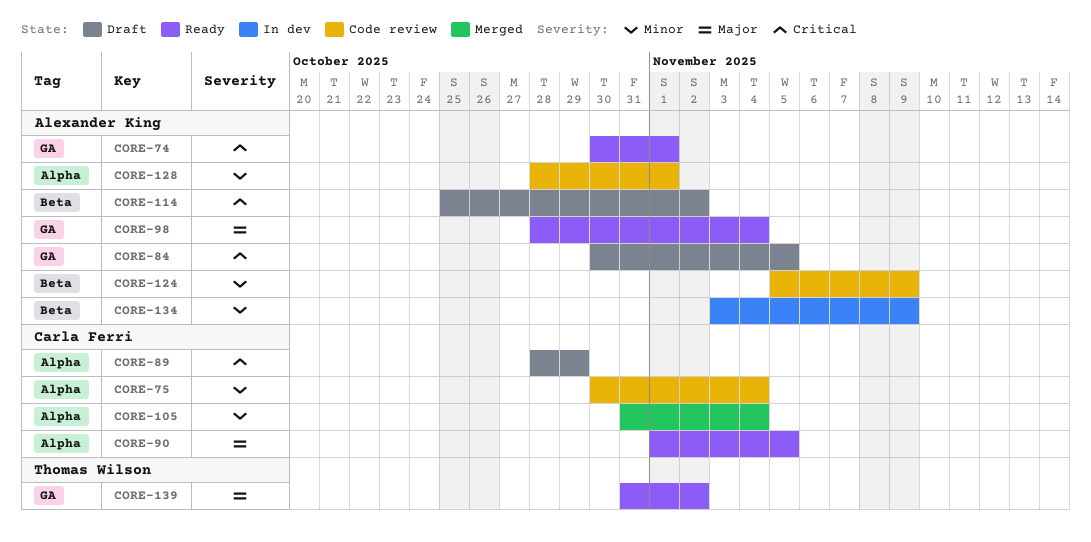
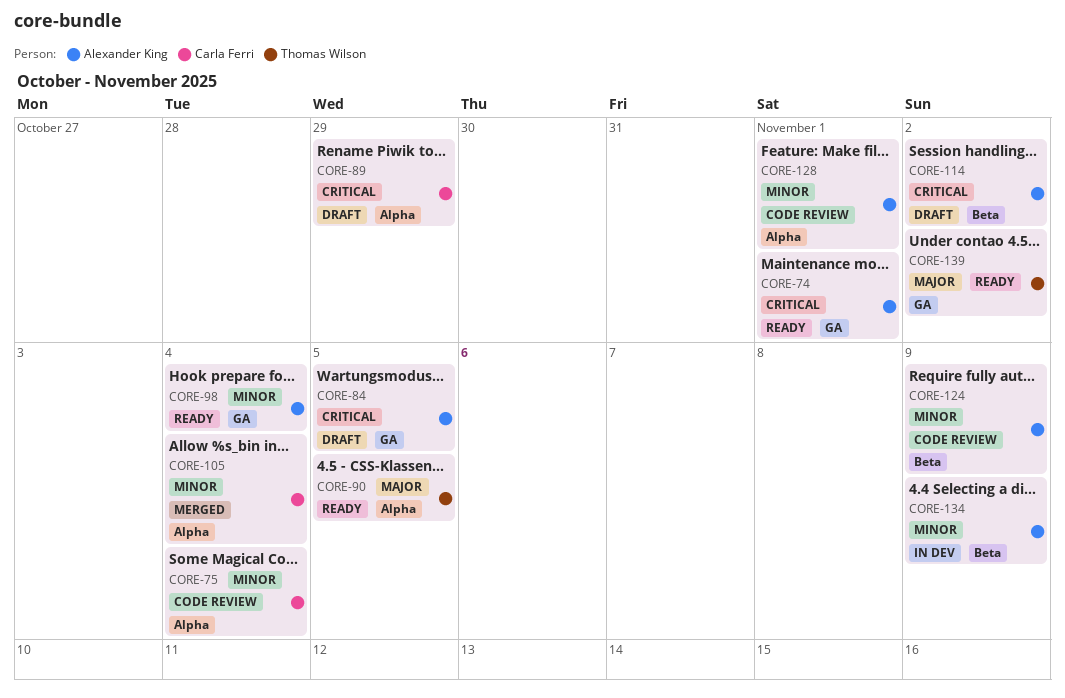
CORE-90, owner: Carla Ferri -> Thomas Wilson
CORE-98, priority: Major -> Minor

